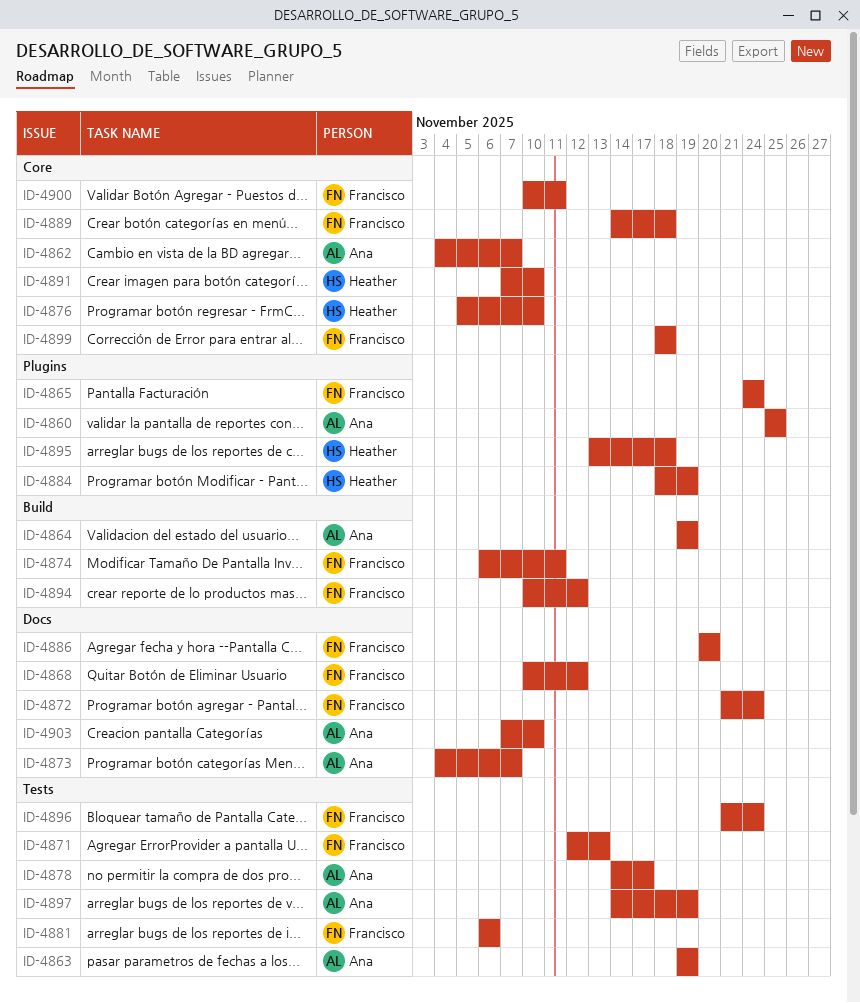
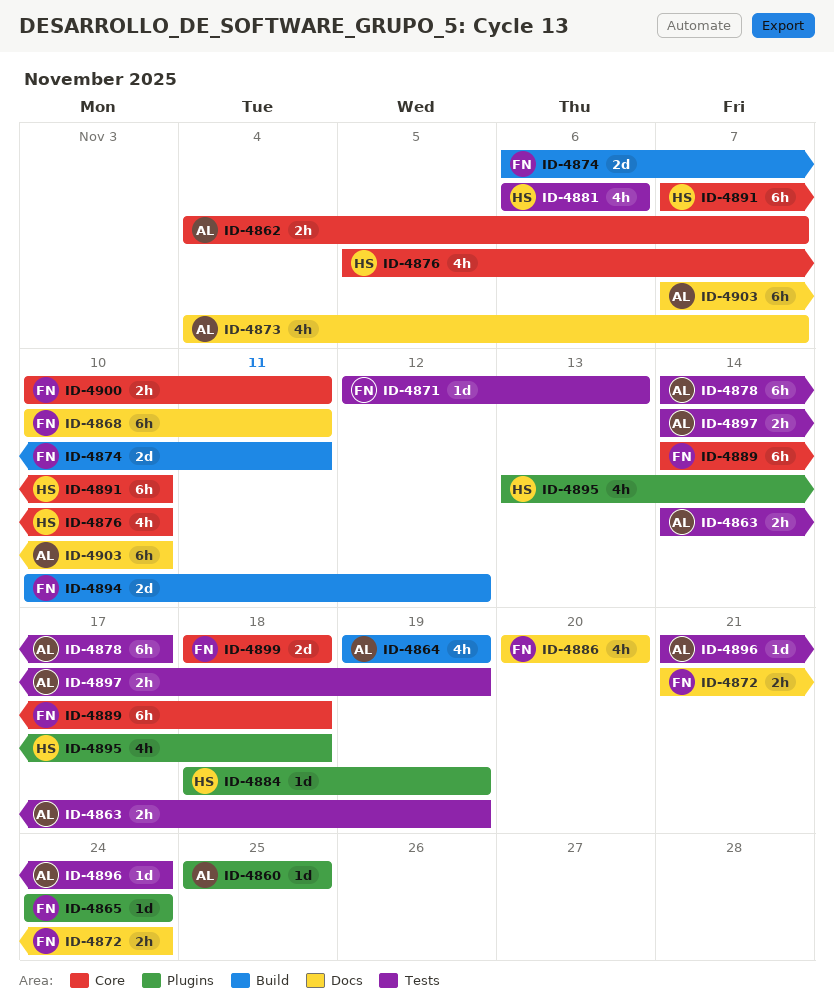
ID-4863, start: Nov 19 -> Nov 14
ID-4868, due: Nov 12 -> Nov 11
ID-4881, owner: Francisco -> Heather
ID-4896, owner: Francisco -> Ana

